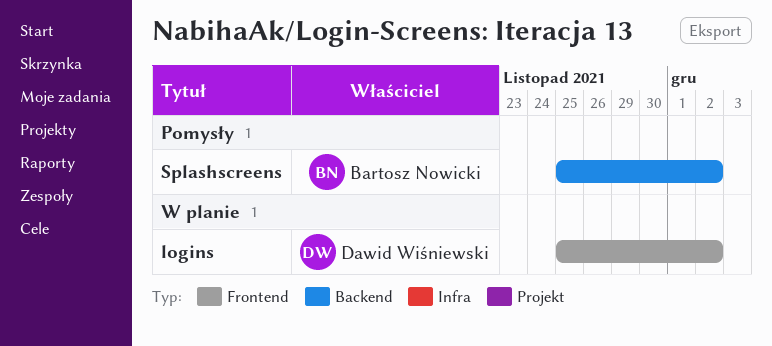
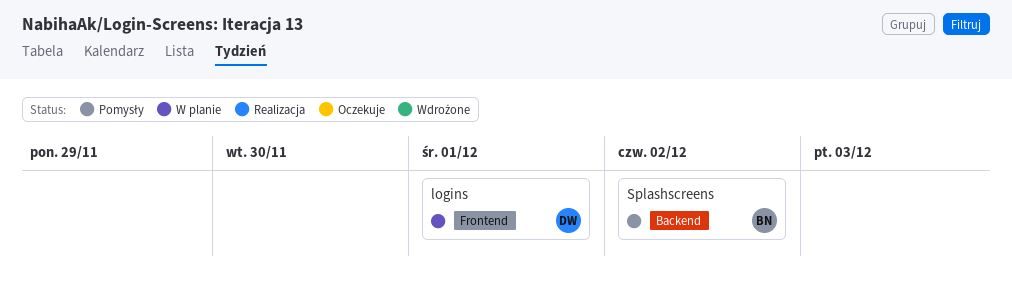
logins, due: Dec 2 -> Dec 1

